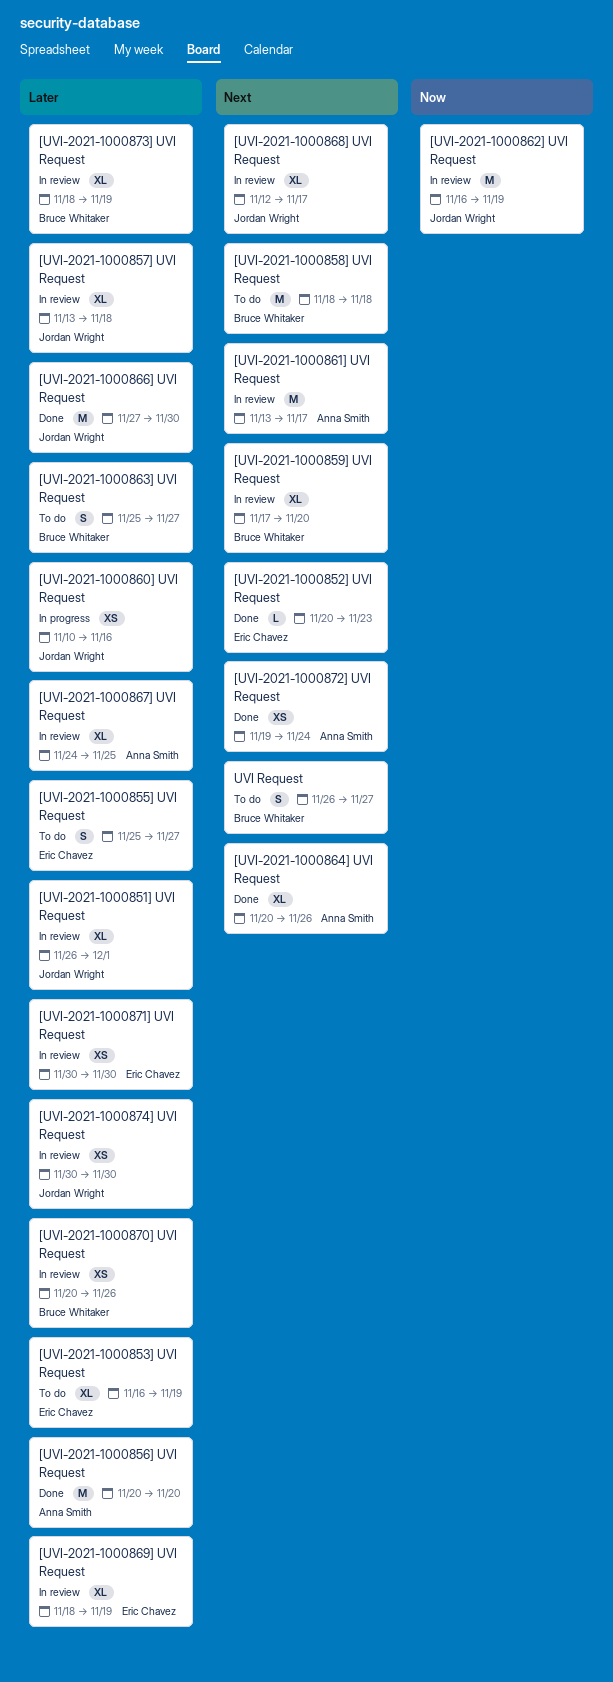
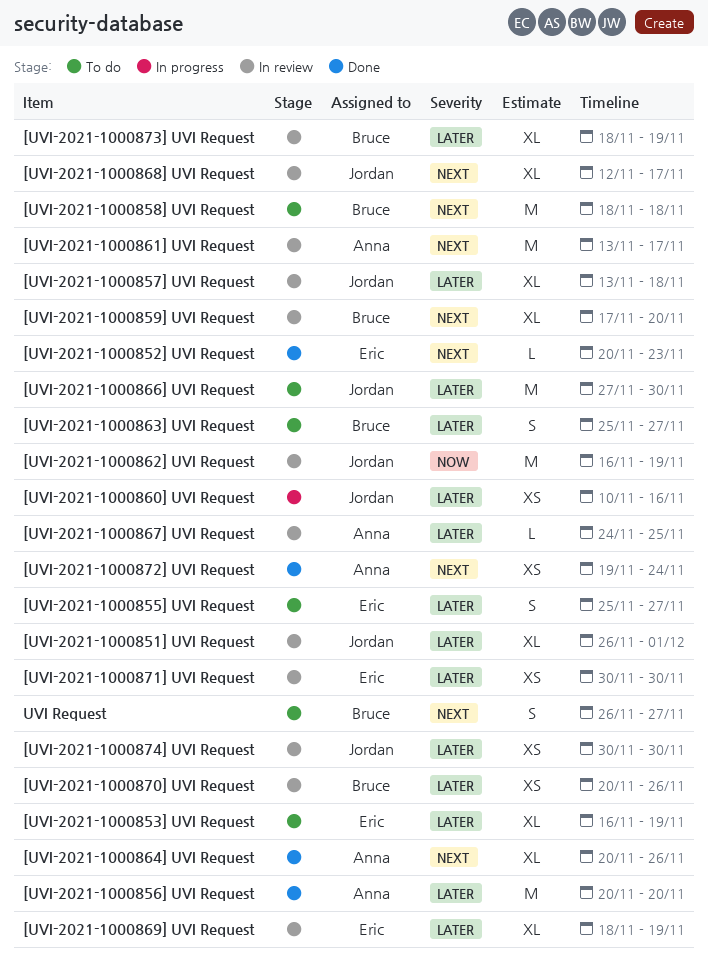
[UVI-2021-1000866] UVI Request, status: Done -> To do
[UVI-2021-1000867] UVI Request, estimate: XL -> L

